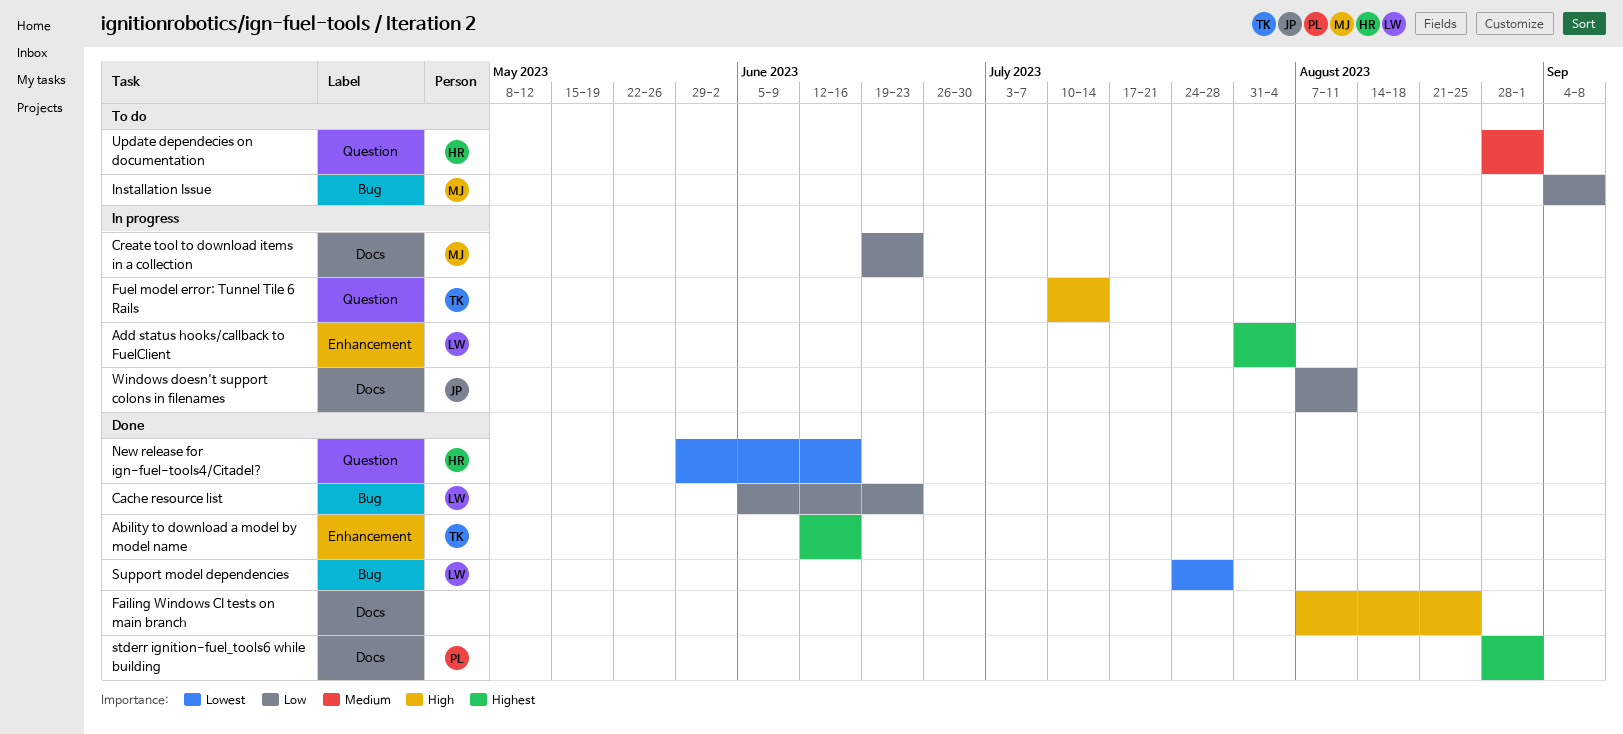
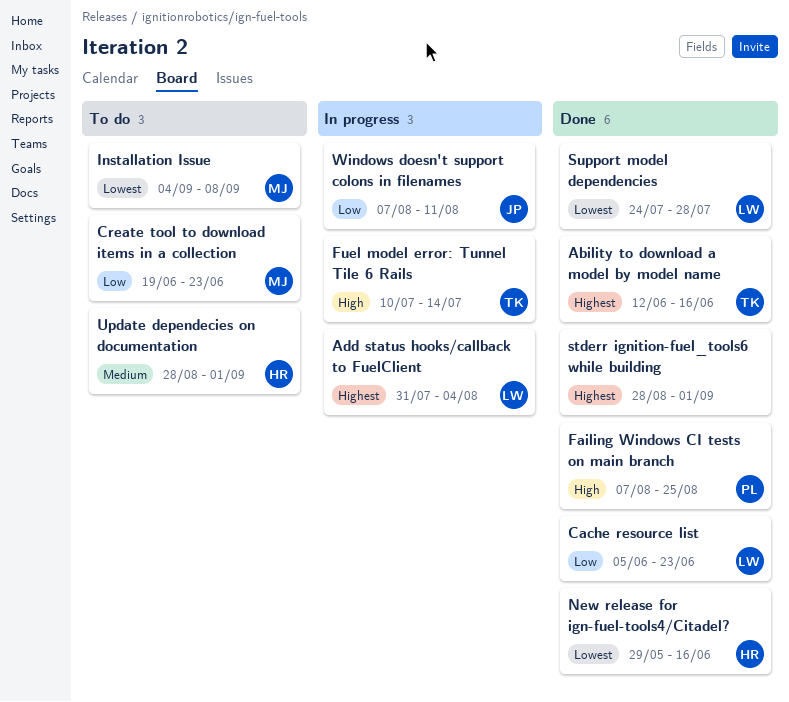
Create tool to download items in a collection, status: In progress -> To do
Failing Windows CI tests on main branch, owner: none -> PL
Installation Issue, priority: Low -> Lowest
stderr ignition-fuel_tools6 while building, owner: PL -> none

